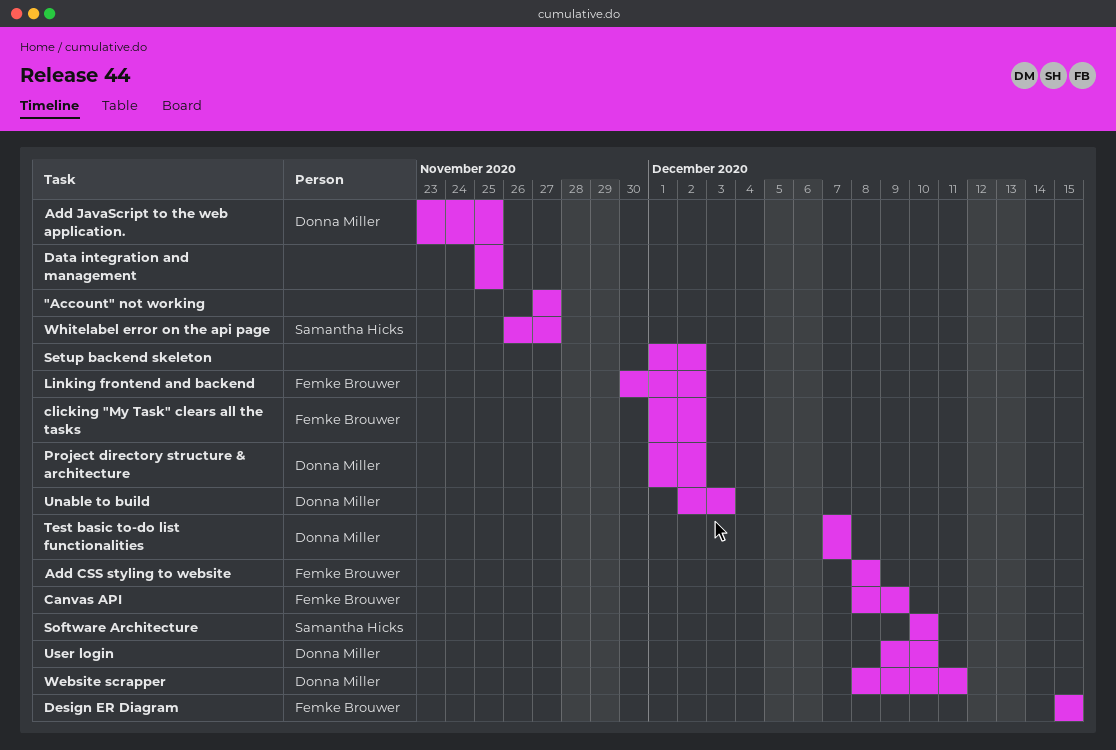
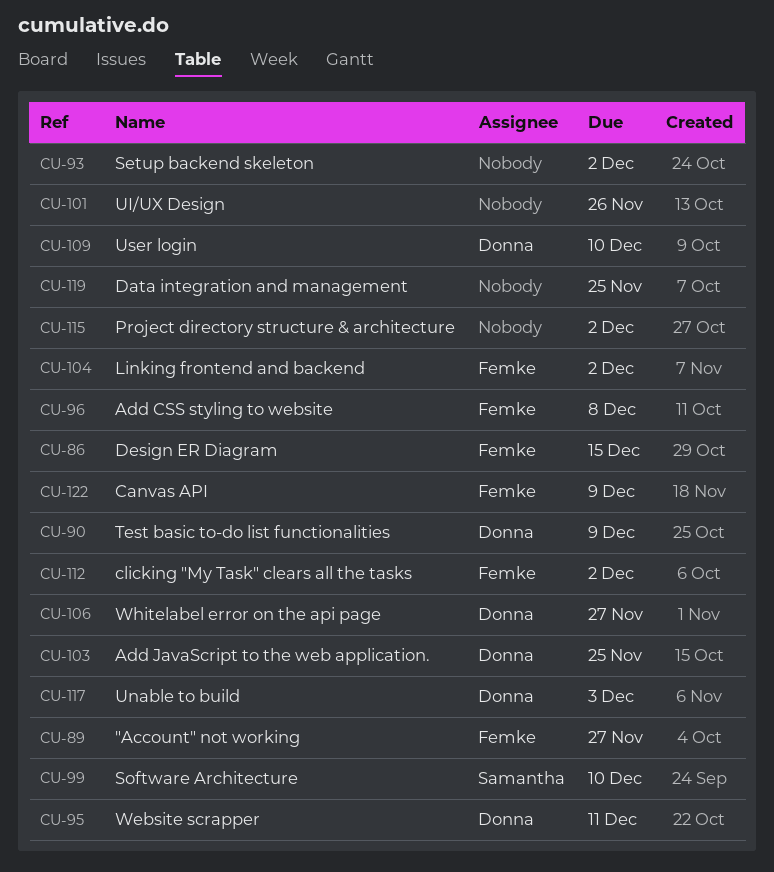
"Account" not working, owner: none -> Femke Brouwer
Project directory structure & architecture, owner: Donna Miller -> none
Test basic to-do list functionalities, due: Dec 7 -> Dec 9
UI/UX Design: none -> present
Whitelabel error on the api page, owner: Samantha Hicks -> Donna Miller

